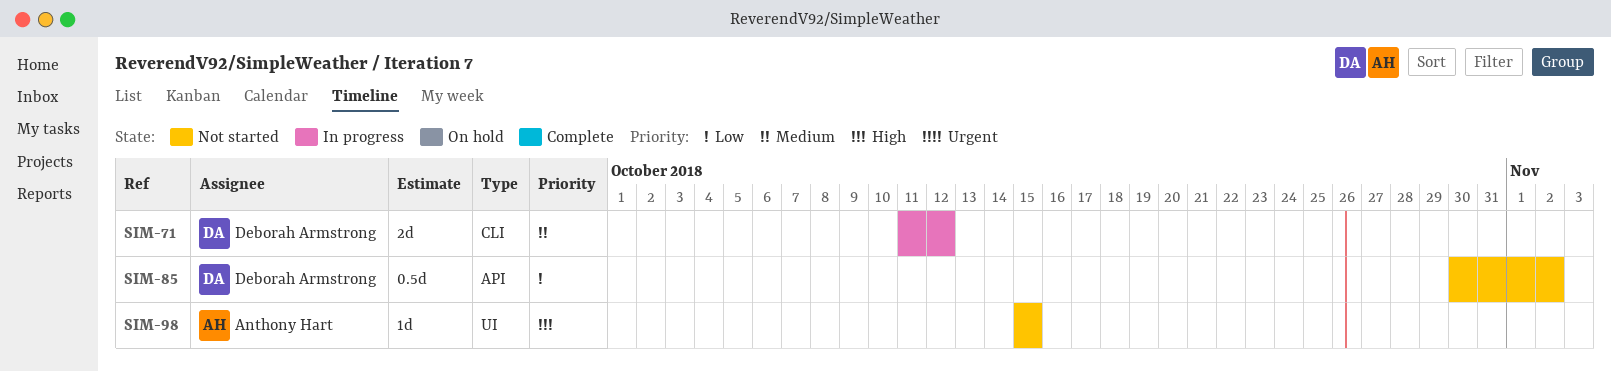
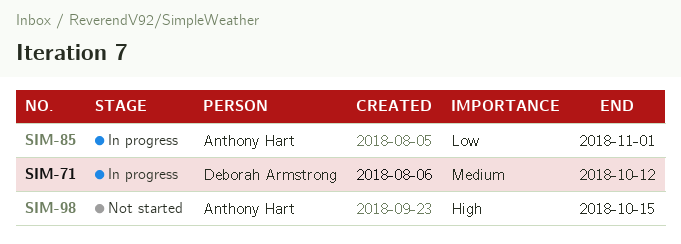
SIM-85, status: Not started -> In progress
SIM-85, owner: Deborah Armstrong -> Anthony Hart
SIM-85, due: Nov 2 -> Nov 1

